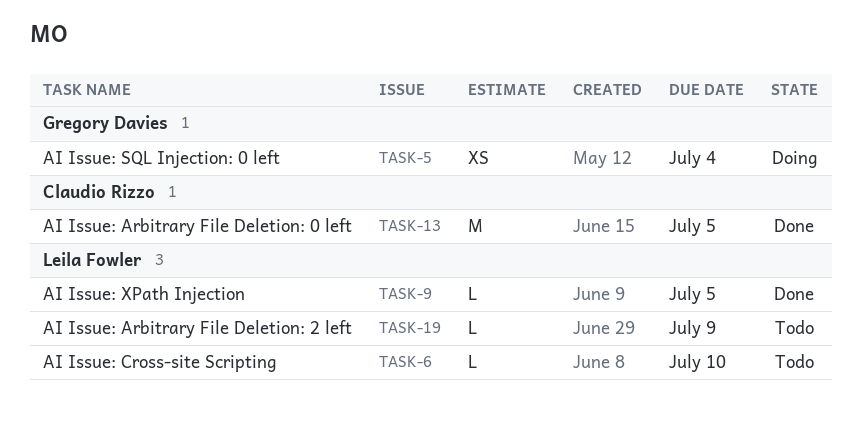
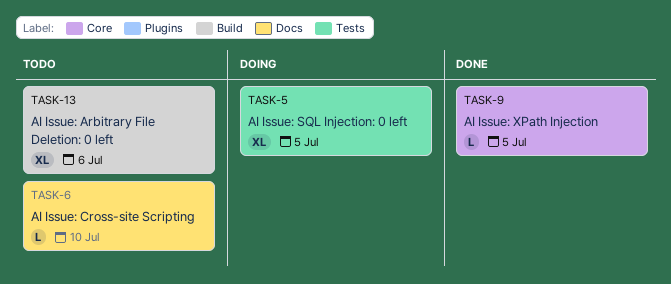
TASK-5, estimate: XS -> XL
TASK-5, due: Jul 4 -> Jul 5
TASK-13, status: Done -> Todo
TASK-13, estimate: M -> XL
TASK-13, due: Jul 5 -> Jul 6
TASK-19: present -> none

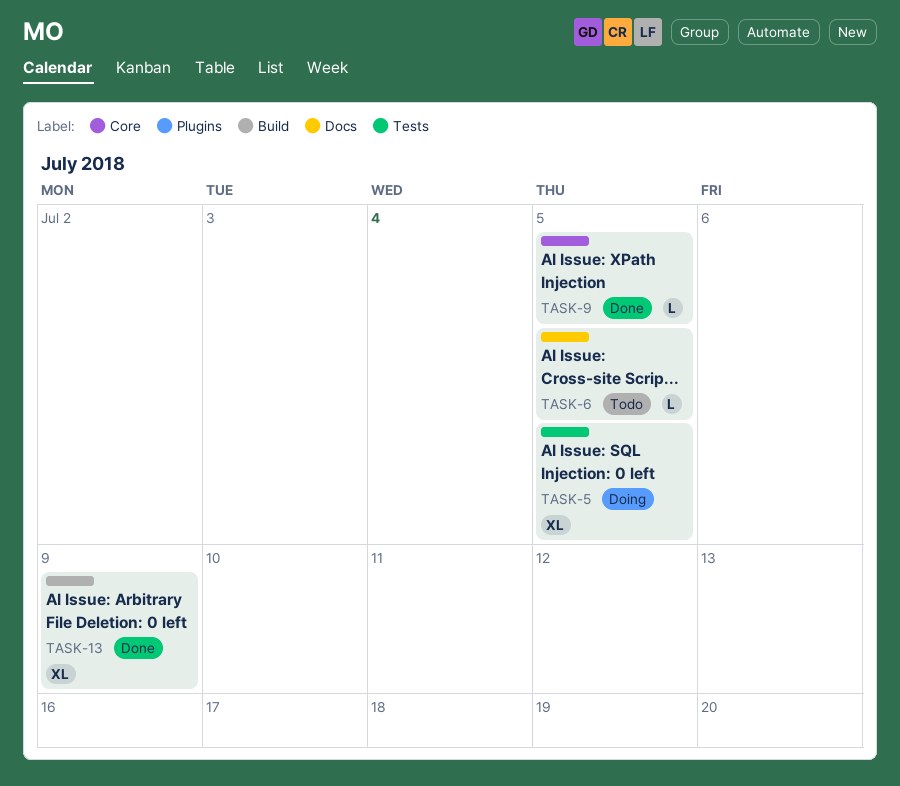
TASK-6, due: Jul 10 -> Jul 5
TASK-13, status: Todo -> Done
TASK-13, due: Jul 6 -> Jul 9

